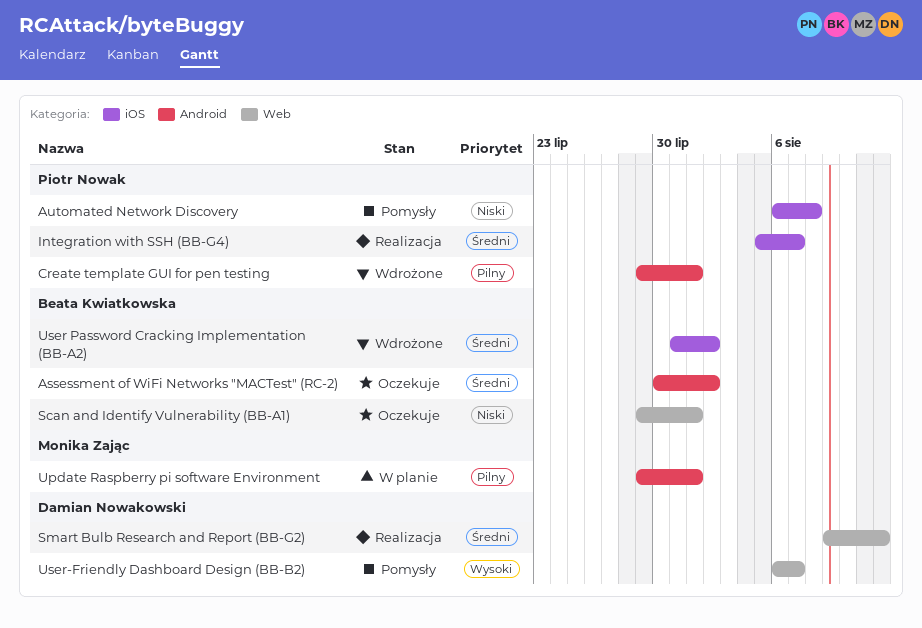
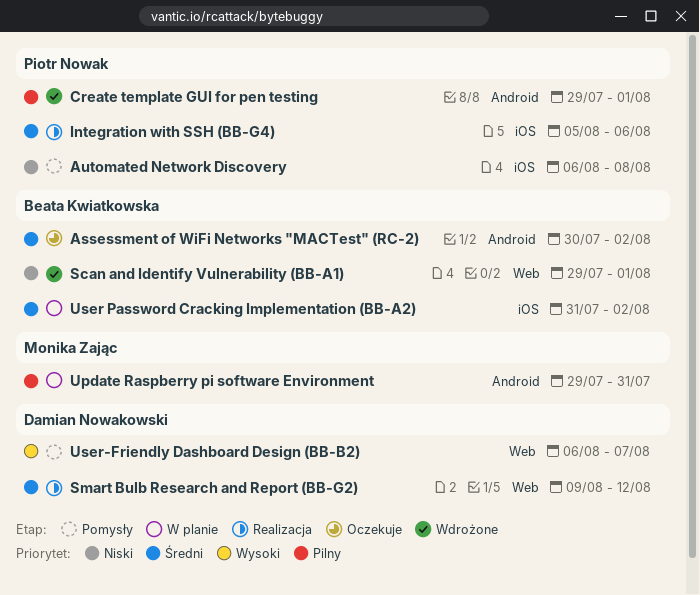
Integration with SSH (BB-G4), due: Aug 7 -> Aug 6
Scan and Identify Vulnerability (BB-A1), status: Oczekuje -> Wdrożone
Update Raspberry pi software Environment, due: Aug 1 -> Jul 31
User Password Cracking Implementation (BB-A2), status: Wdrożone -> W planie

